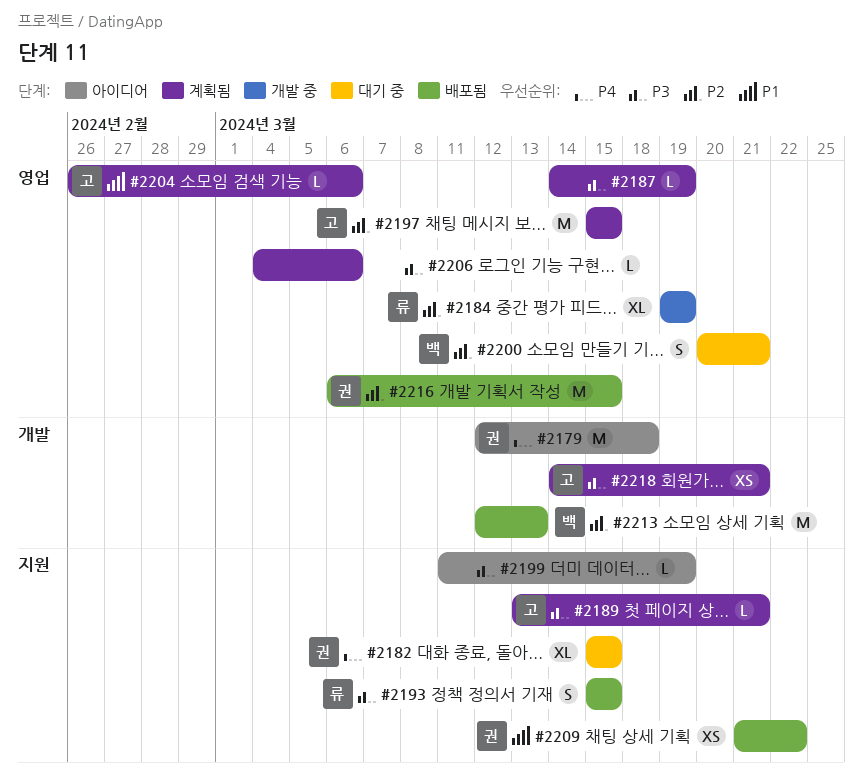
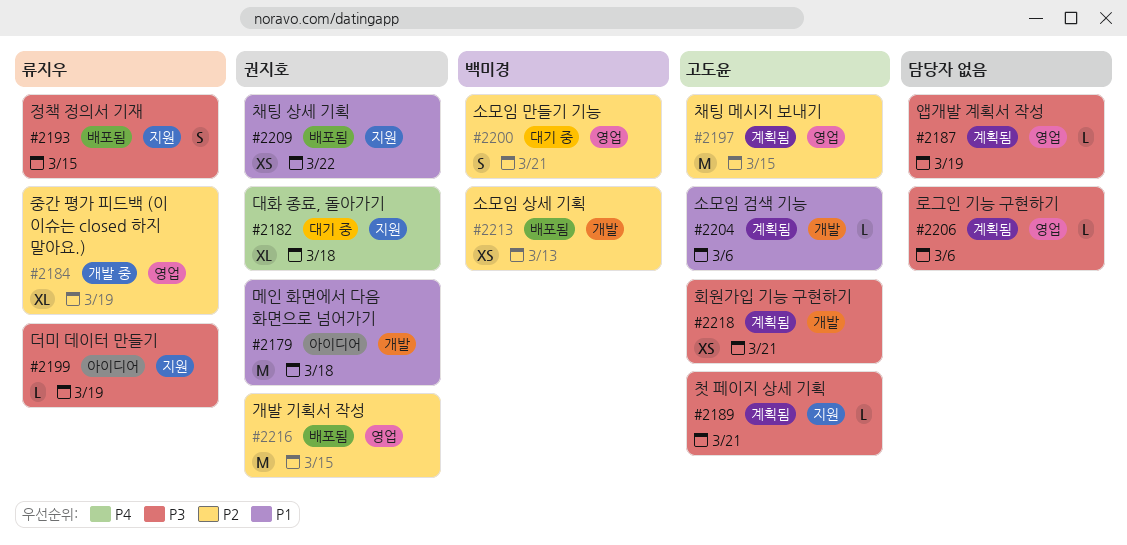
#2179, priority: P4 -> P1
#2182, due: Mar 15 -> Mar 18
#2199, owner: none -> 류지우
#2204, label: 영업 -> 개발
#2213, estimate: M -> XS

